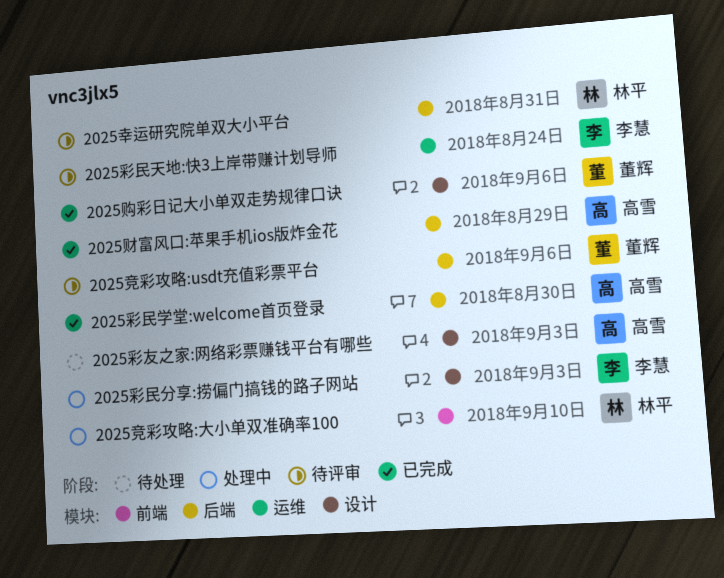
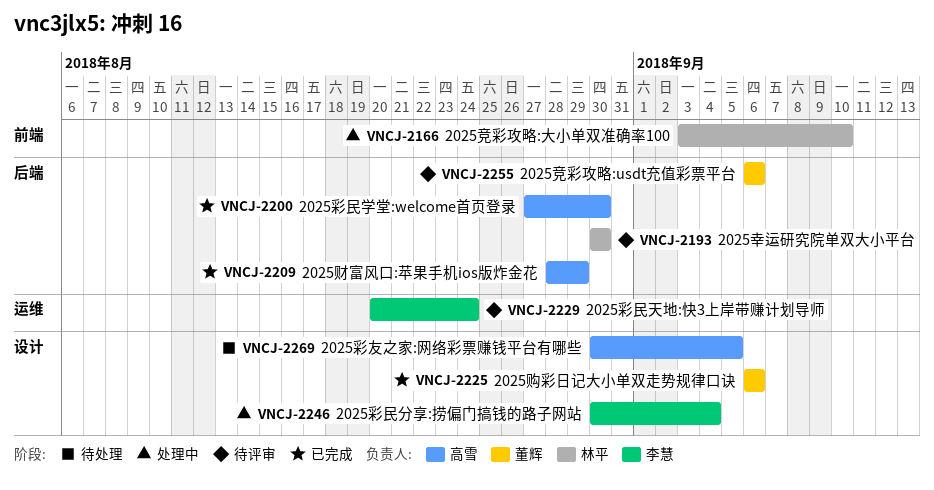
2025幸运研究院单双大小平台, due: Aug 31 -> Aug 30
2025彩友之家:网络彩票赚钱平台有哪些, due: Sep 3 -> Sep 5
2025彩民分享:捞偏门搞钱的路子网站, due: Sep 3 -> Sep 4

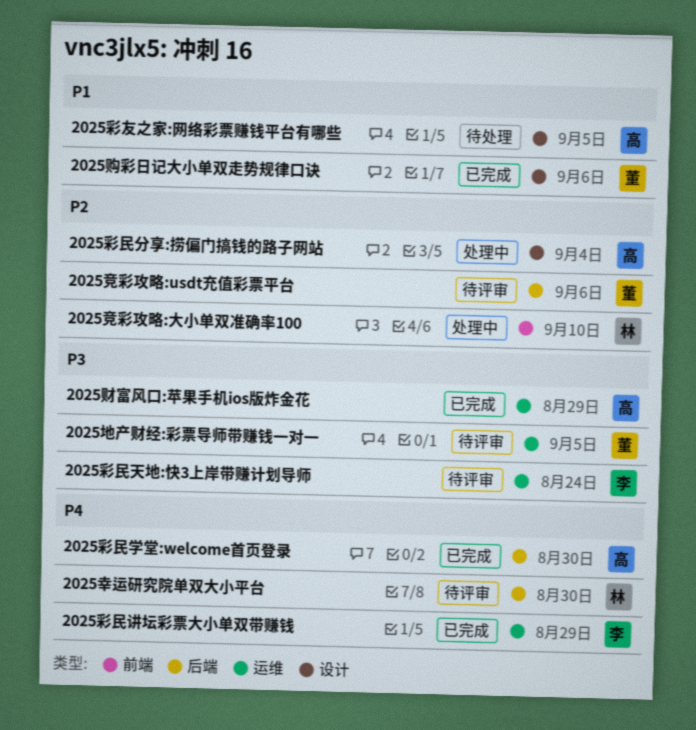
2025地产财经:彩票导师带赚钱一对一: none -> present
2025彩民分享:捞偏门搞钱的路子网站, owner: 李慧 -> 高雪
2025彩民讲坛彩票大小单双带赚钱: none -> present
2025财富风口:苹果手机ios版炸金花, label: 后端 -> 运维

